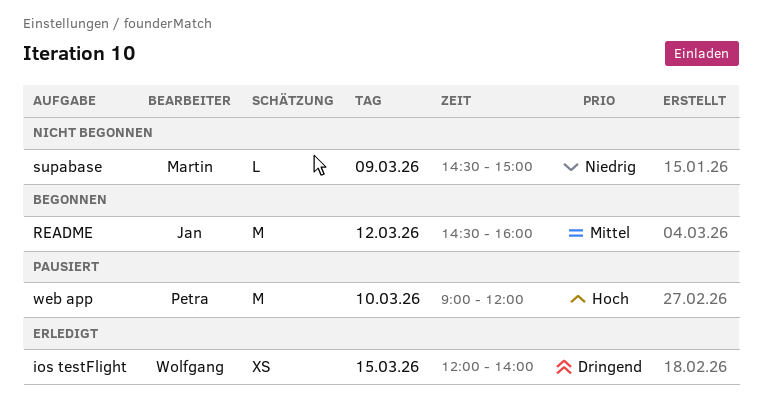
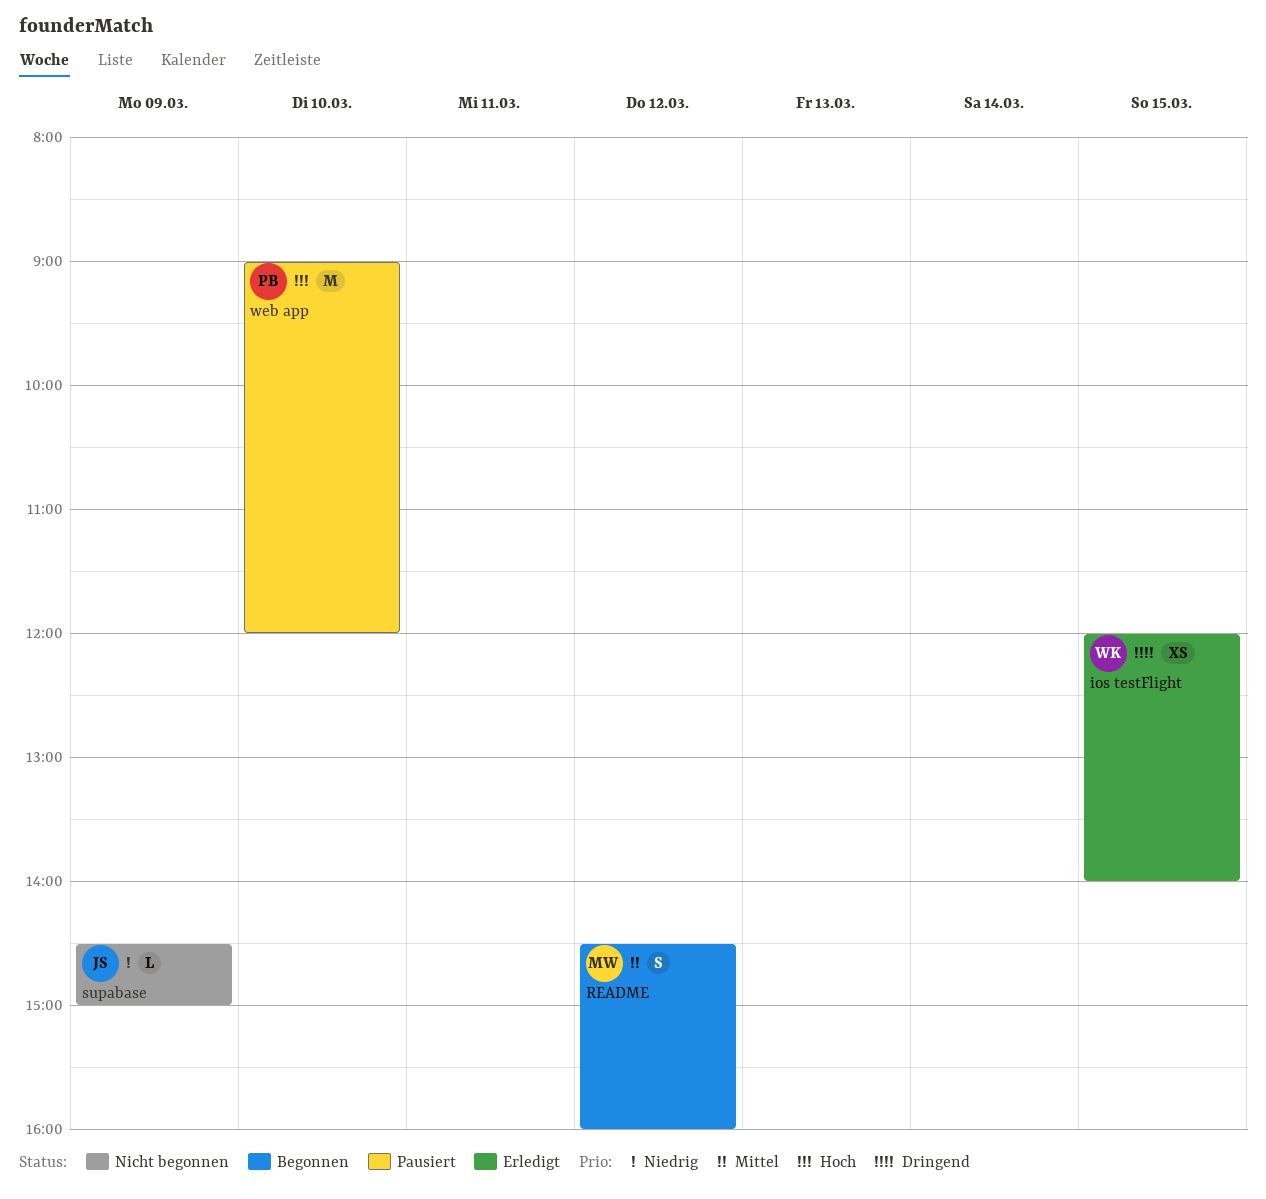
README, owner: Jan -> Martin
README, estimate: M -> S
supabase, owner: Martin -> Jan

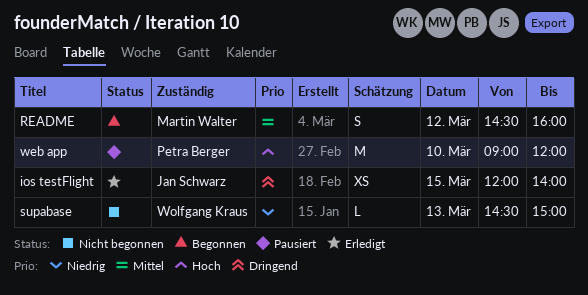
ios testFlight, owner: Wolfgang Kraus -> Jan Schwarz
supabase, owner: Jan Schwarz -> Wolfgang Kraus
supabase, day: Mar 9 -> Mar 13

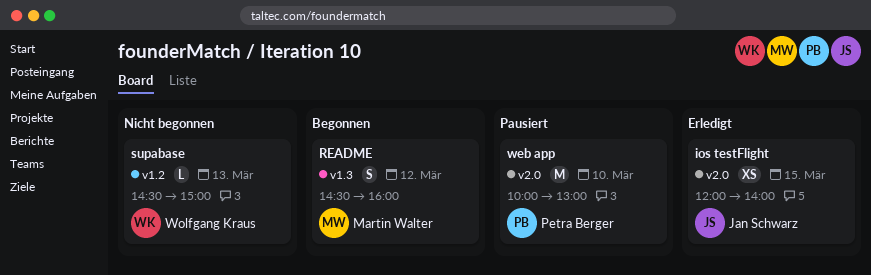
web app, begins: 09:00 -> 10:00
web app, ends: 12:00 -> 13:00

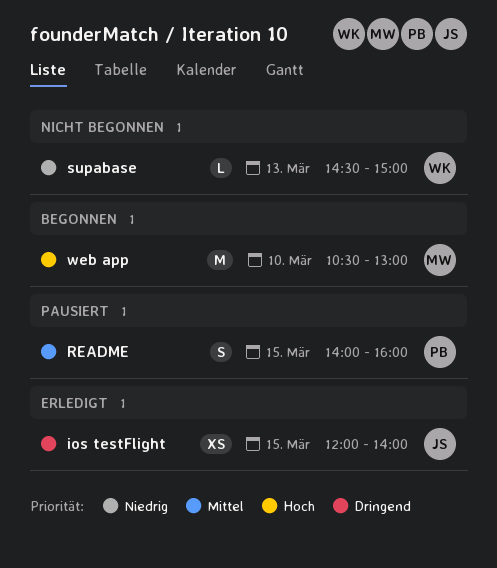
README, status: Begonnen -> Pausiert
README, owner: Martin Walter -> Petra Berger
README, day: Mar 12 -> Mar 15
README, begins: 14:30 -> 14:00
web app, status: Pausiert -> Begonnen
web app, owner: Petra Berger -> Martin Walter
web app, begins: 10:00 -> 10:30

